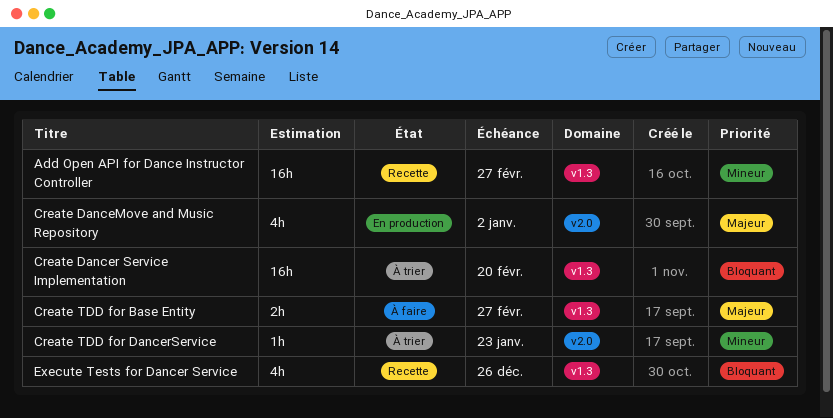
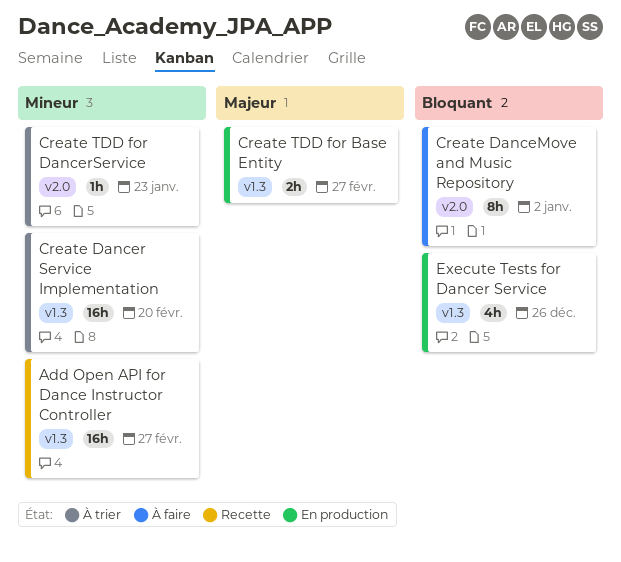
Create DanceMove and Music Repository, status: En production -> À faire
Create DanceMove and Music Repository, priority: Majeur -> Bloquant
Create DanceMove and Music Repository, estimate: 4h -> 8h
Create Dancer Service Implementation, priority: Bloquant -> Mineur
Create TDD for Base Entity, status: À faire -> En production
Execute Tests for Dancer Service, status: Recette -> En production

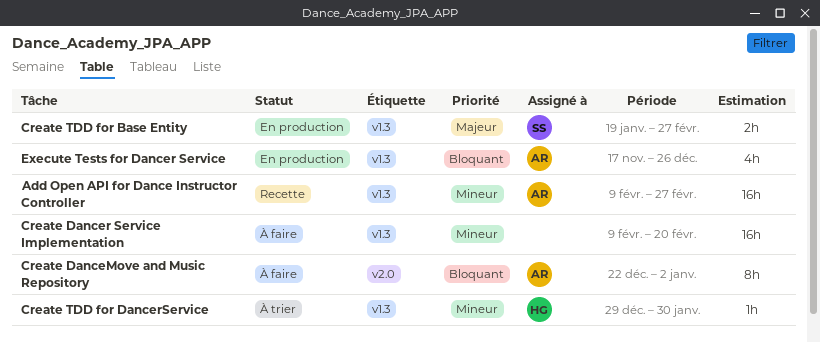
Create Dancer Service Implementation, status: À trier -> À faire
Create TDD for DancerService, label: v2.0 -> v1.3
Create TDD for DancerService, due: Jan 23 -> Jan 30

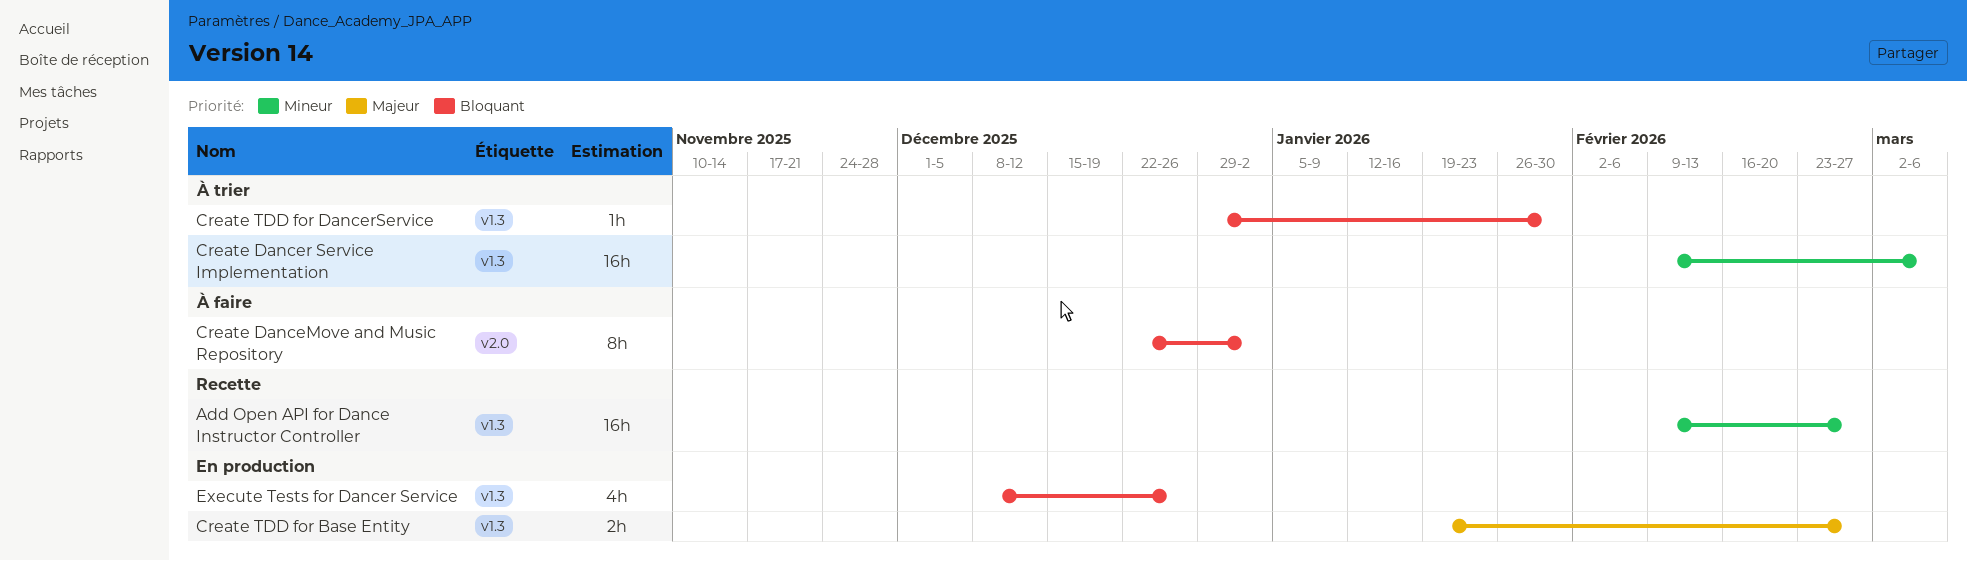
Create Dancer Service Implementation, status: À faire -> À trier
Create Dancer Service Implementation, due: Feb 20 -> Mar 6
Create TDD for DancerService, priority: Mineur -> Bloquant
Execute Tests for Dancer Service, start: Nov 17 -> Dec 8

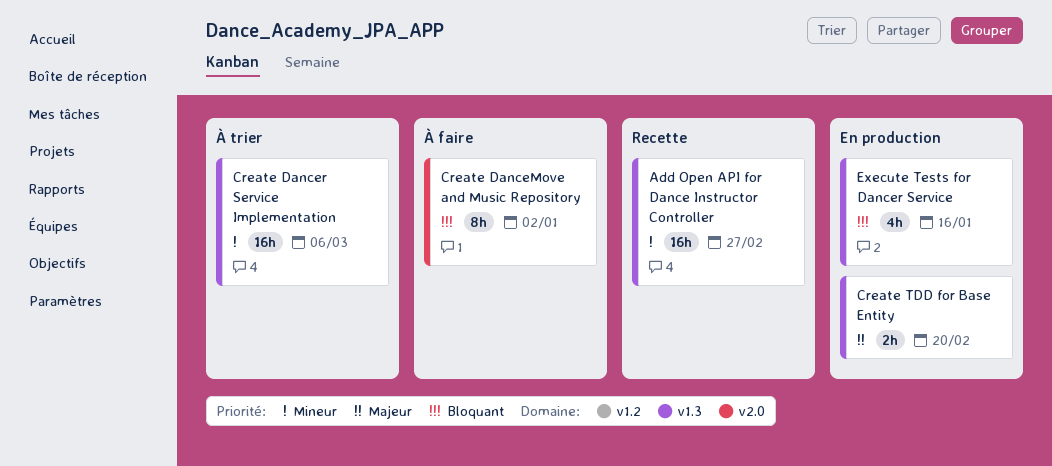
Create TDD for Base Entity, due: Feb 27 -> Feb 20
Create TDD for DancerService: present -> none
Execute Tests for Dancer Service, due: Dec 26 -> Jan 16

